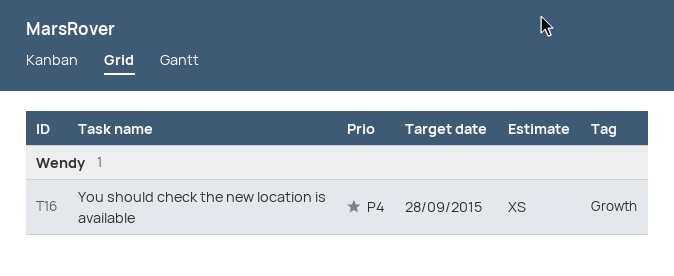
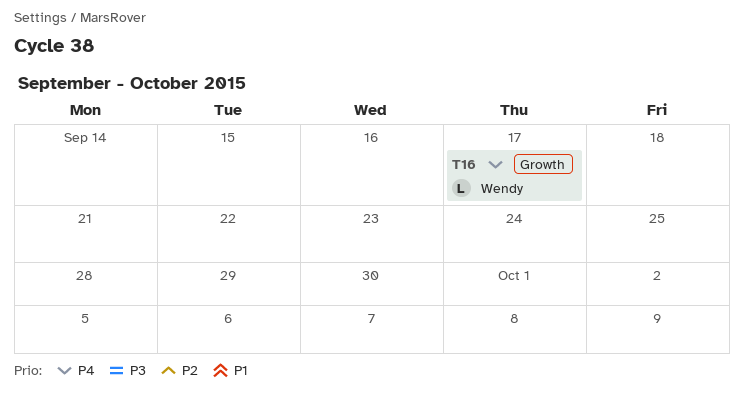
T16, estimate: XS -> L
T16, due: Sep 28 -> Sep 17

